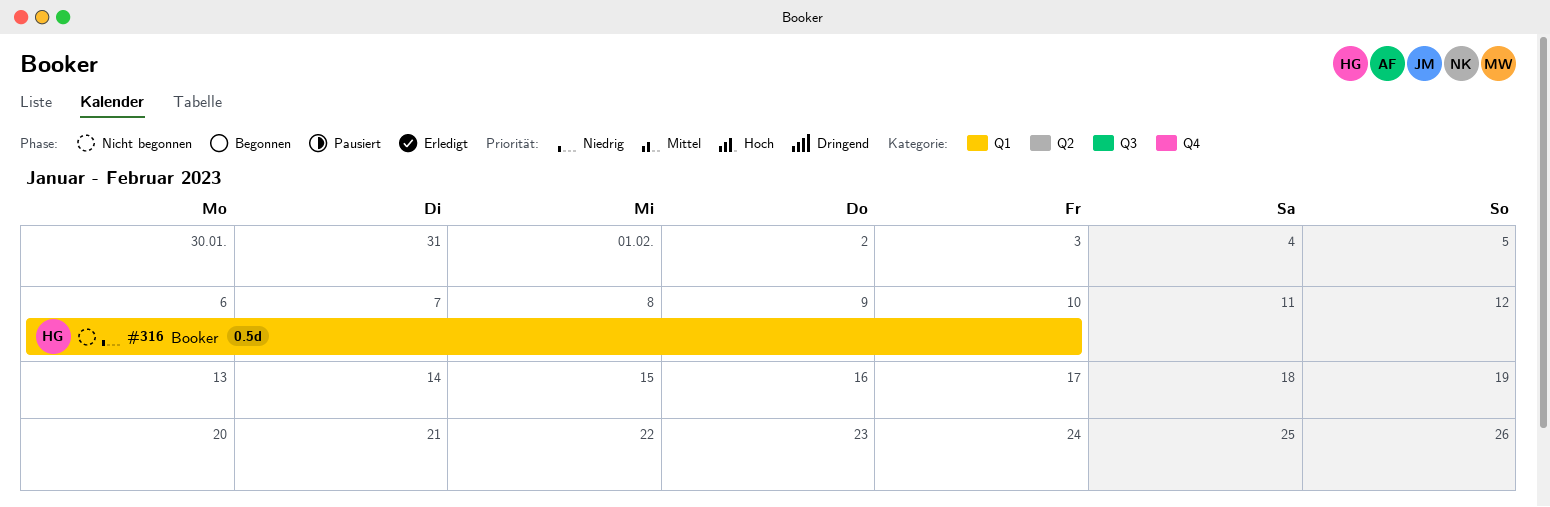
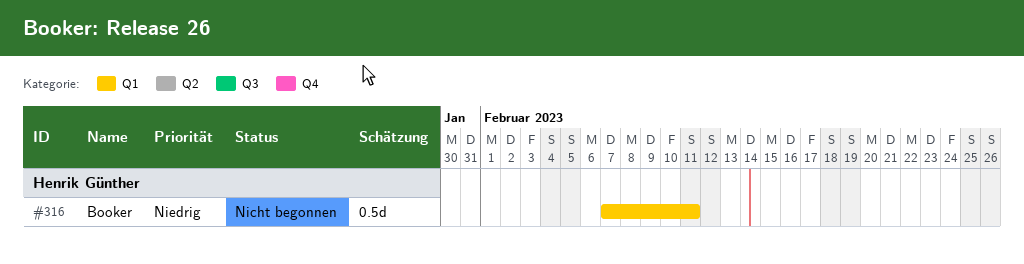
#316, start: Feb 6 -> Feb 7
#316, due: Feb 10 -> Feb 11

